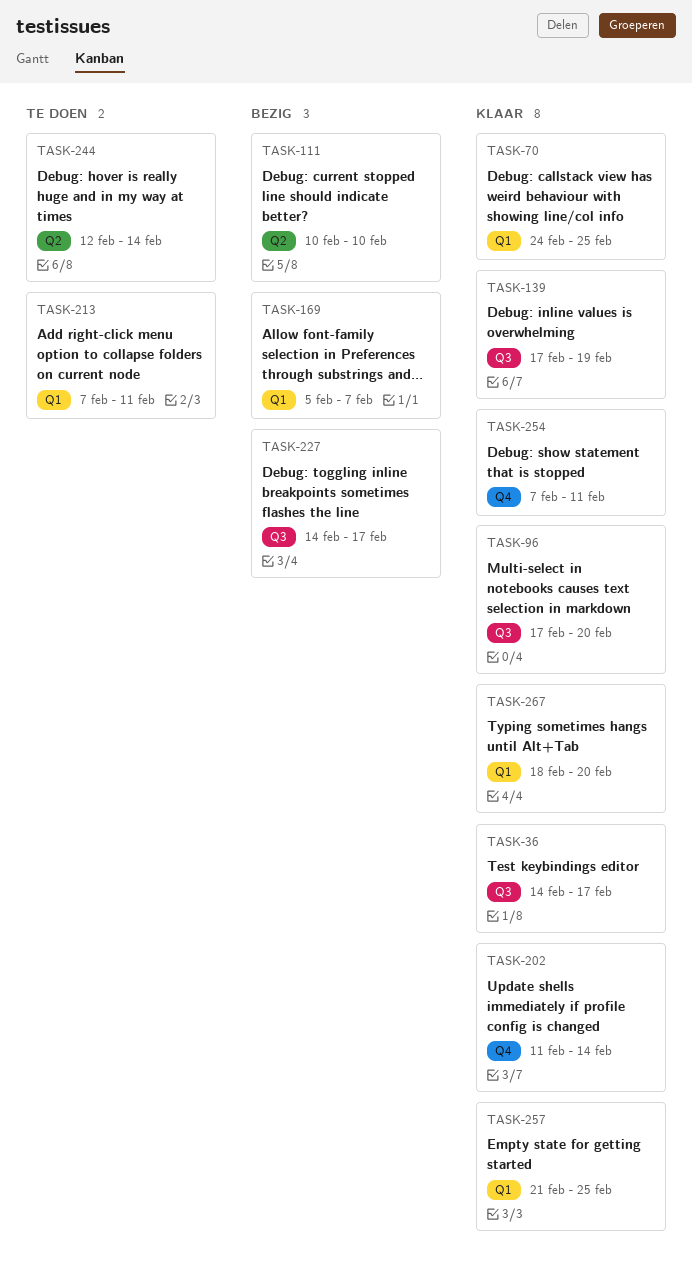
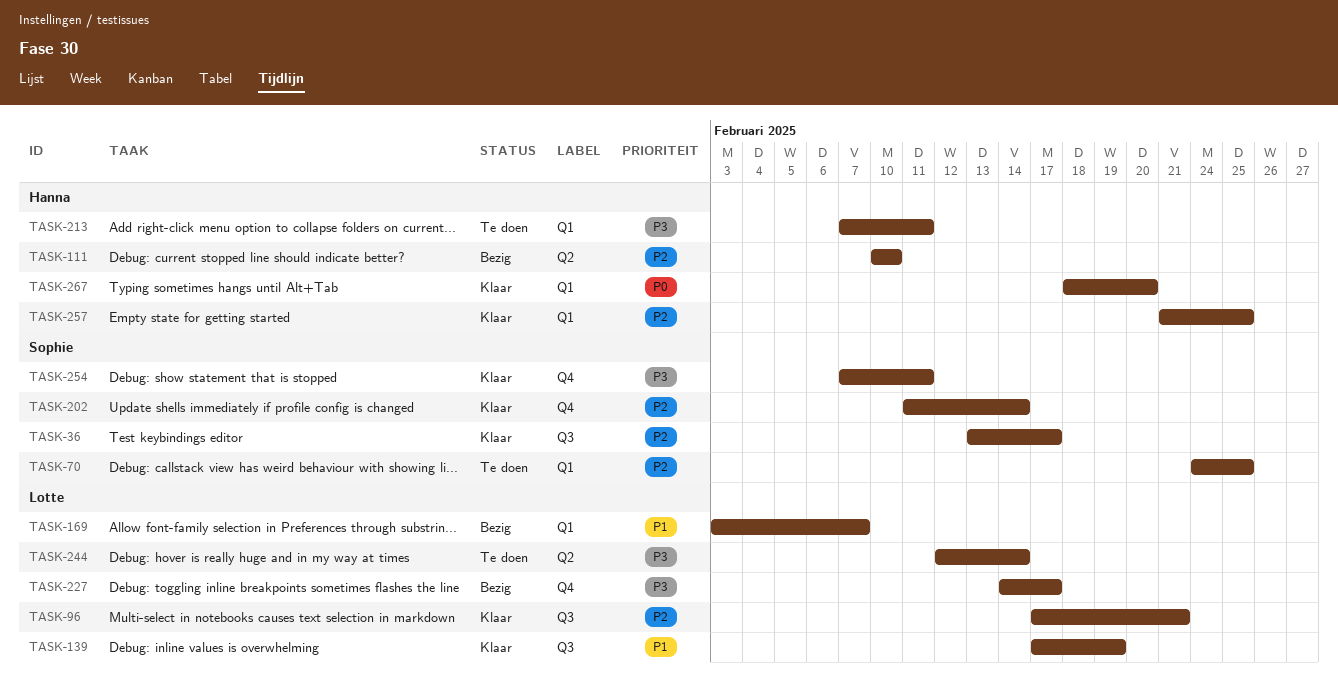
TASK-36, start: Feb 14 -> Feb 13
TASK-70, status: Klaar -> Te doen
TASK-96, due: Feb 20 -> Feb 21
TASK-169, start: Feb 5 -> Feb 3
TASK-227, label: Q3 -> Q4

